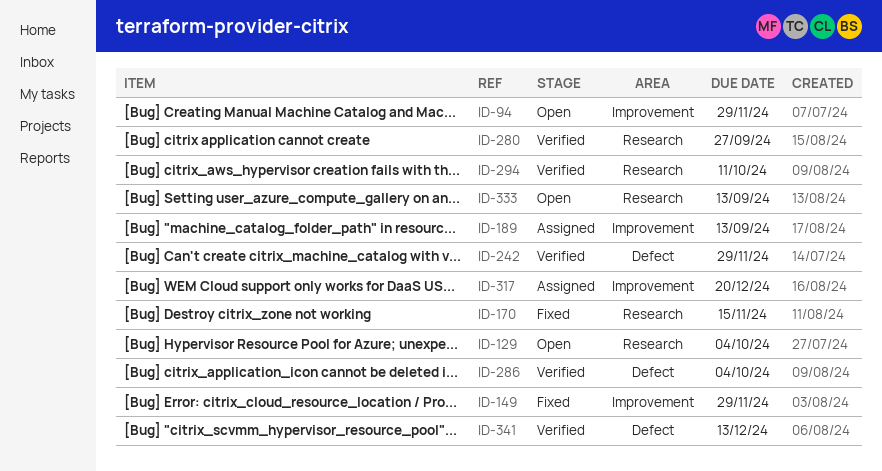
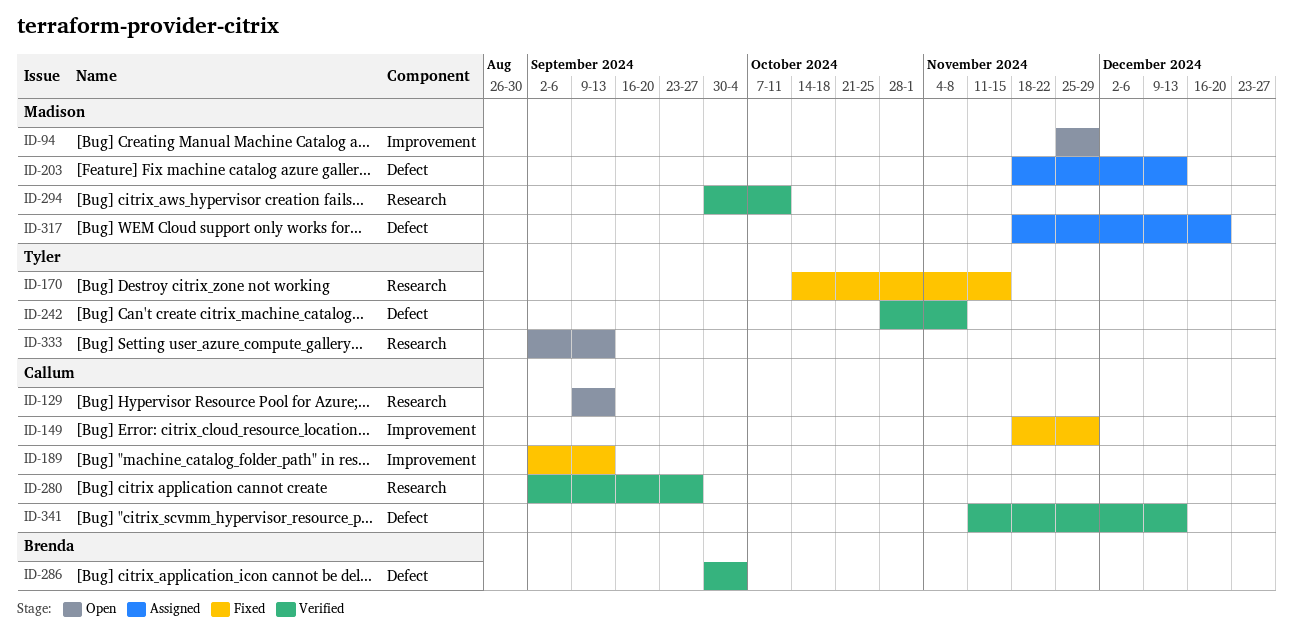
ID-129, due: Oct 4 -> Sep 13
ID-189, status: Assigned -> Fixed
ID-203: none -> present
ID-242, due: Nov 29 -> Nov 8
ID-317, label: Improvement -> Defect

